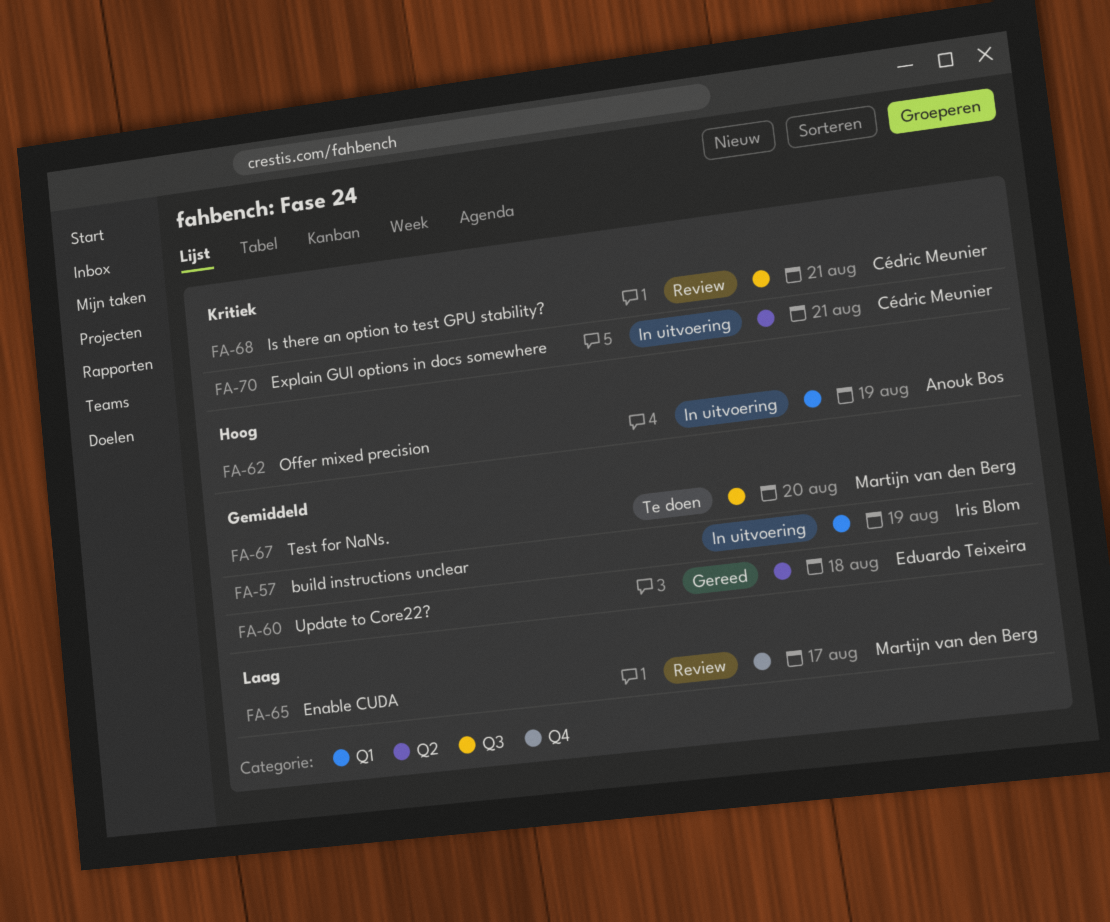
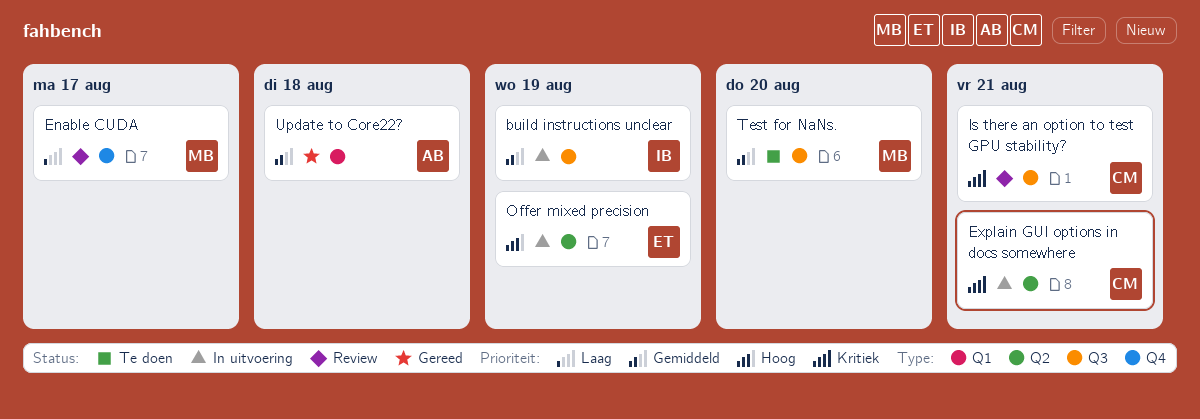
build instructions unclear, label: Q1 -> Q3
Offer mixed precision, owner: Anouk Bos -> Eduardo Teixeira
Offer mixed precision, label: Q1 -> Q2
Update to Core22?, owner: Eduardo Teixeira -> Anouk Bos
Update to Core22?, label: Q2 -> Q1

